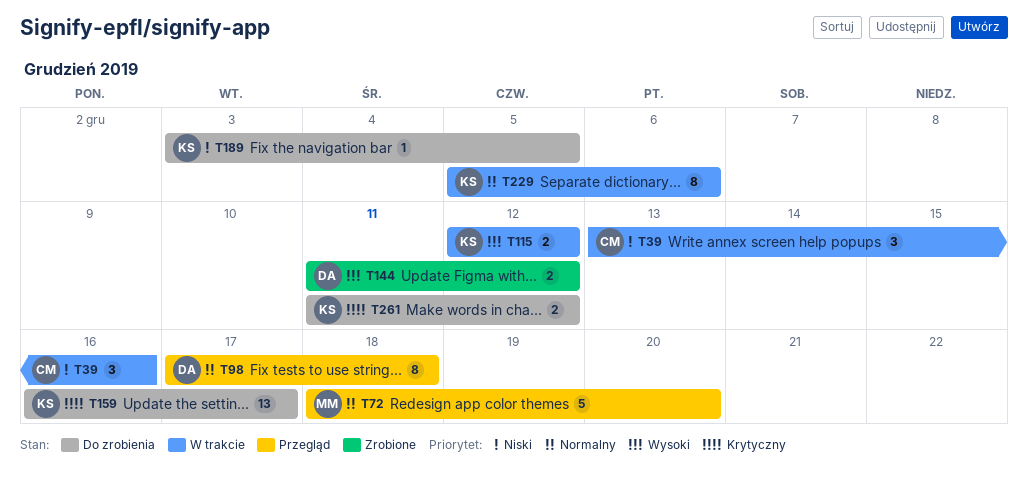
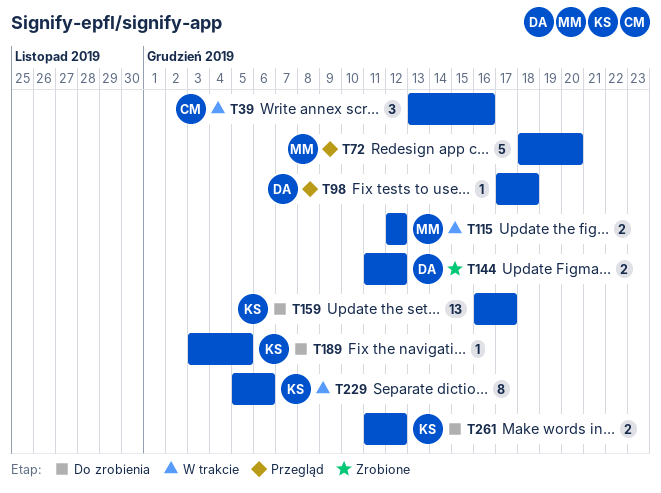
T98, estimate: 8 -> 1
T115, owner: KS -> MM

